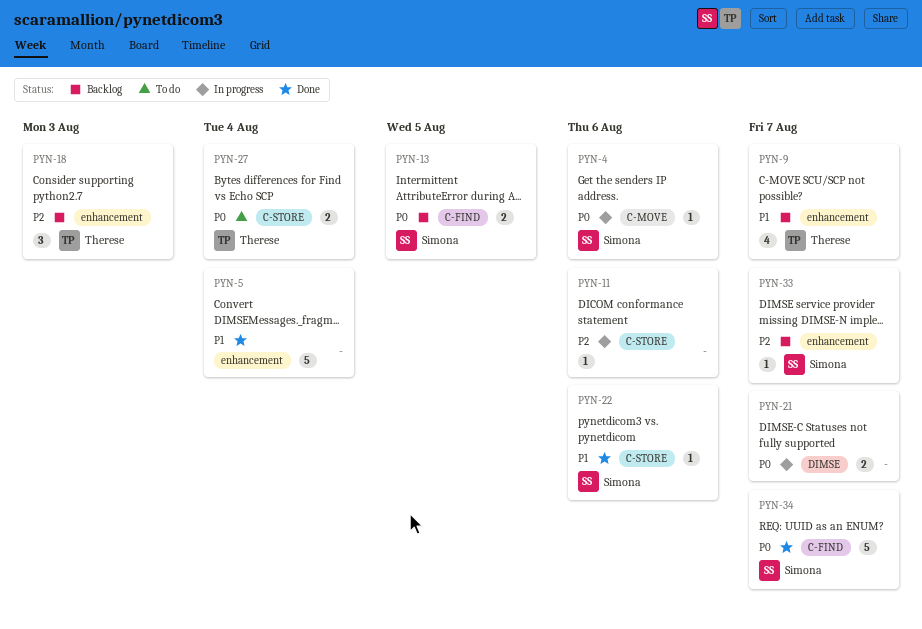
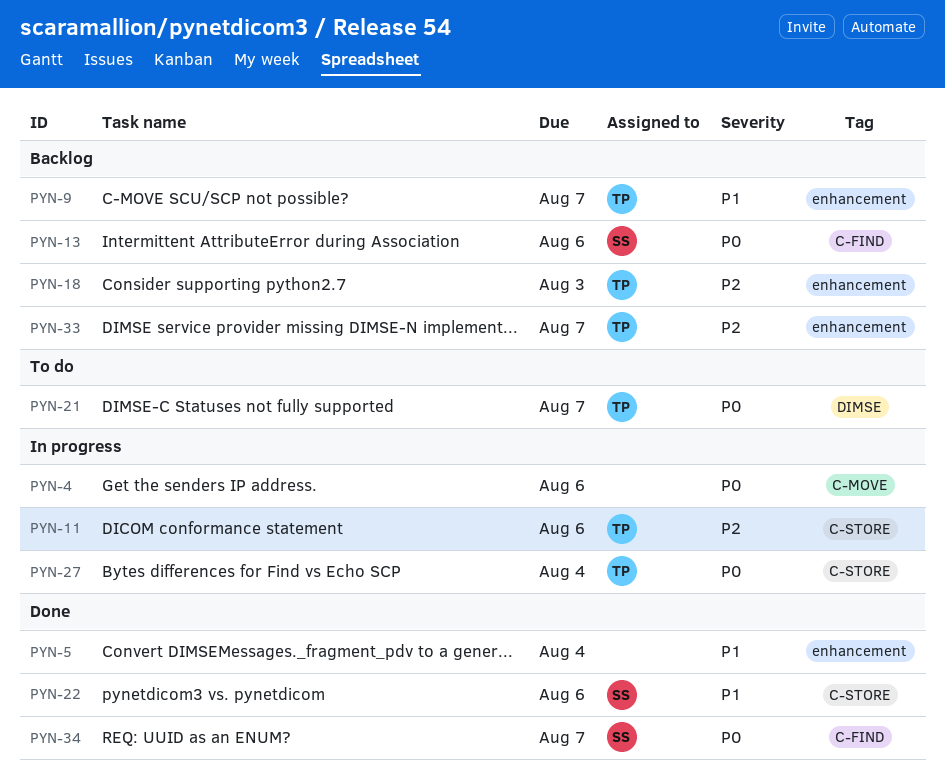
PYN-4, owner: Simona -> none
PYN-11, owner: none -> Therese
PYN-13, due: Aug 5 -> Aug 6
PYN-21, status: In progress -> To do
PYN-21, owner: none -> Therese
PYN-27, status: To do -> In progress
PYN-33, owner: Simona -> Therese

